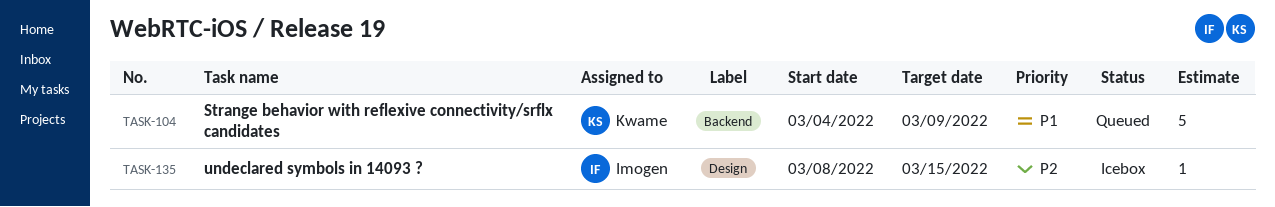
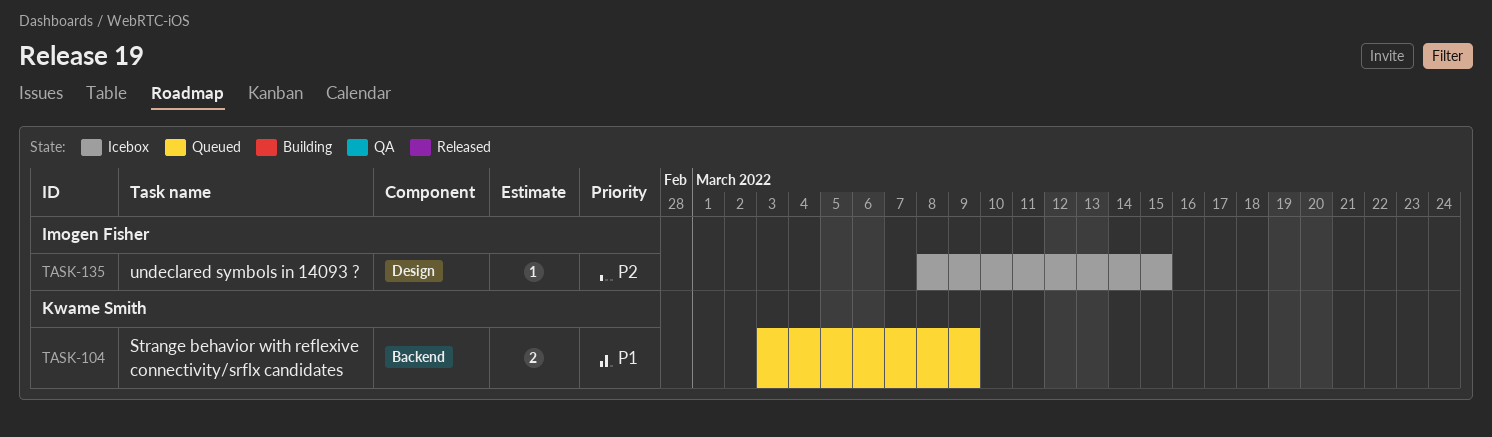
TASK-104, estimate: 5 -> 2
TASK-104, start: Mar 4 -> Mar 3

